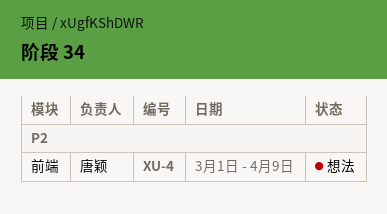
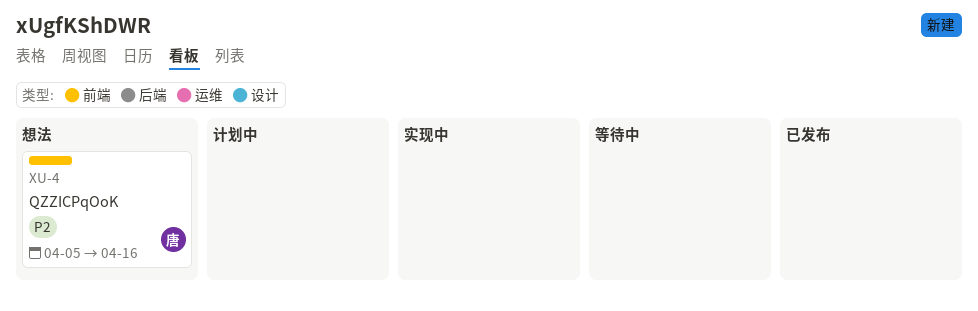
XU-4, start: Mar 1 -> Apr 5
XU-4, due: Apr 9 -> Apr 16

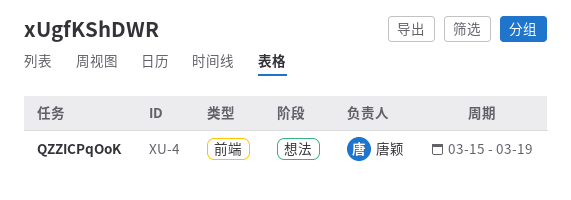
XU-4, start: Apr 5 -> Mar 15
XU-4, due: Apr 16 -> Mar 19

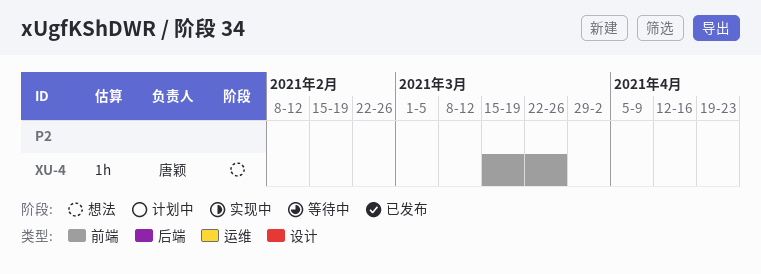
XU-4, due: Mar 19 -> Mar 26

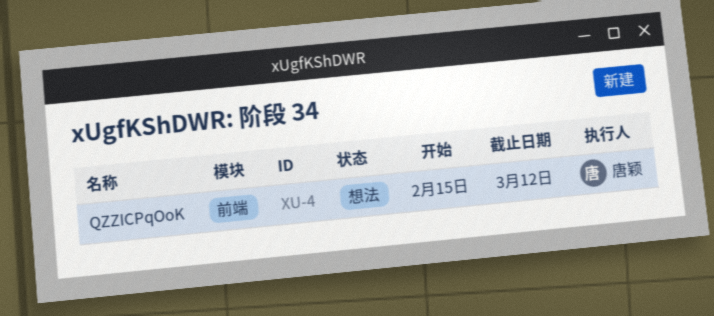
XU-4, start: Mar 15 -> Feb 15
XU-4, due: Mar 26 -> Mar 12

